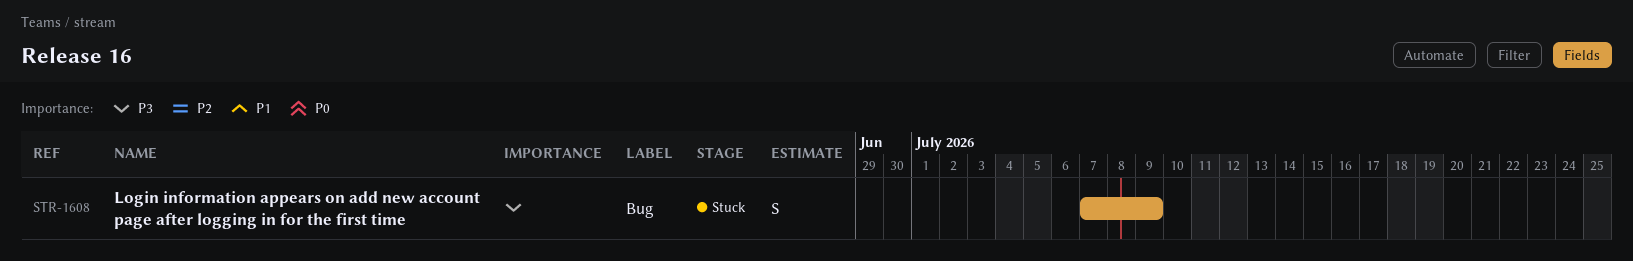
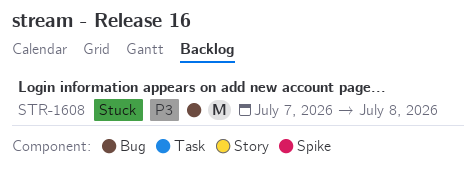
STR-1608, estimate: S -> M
STR-1608, due: Jul 9 -> Jul 8

